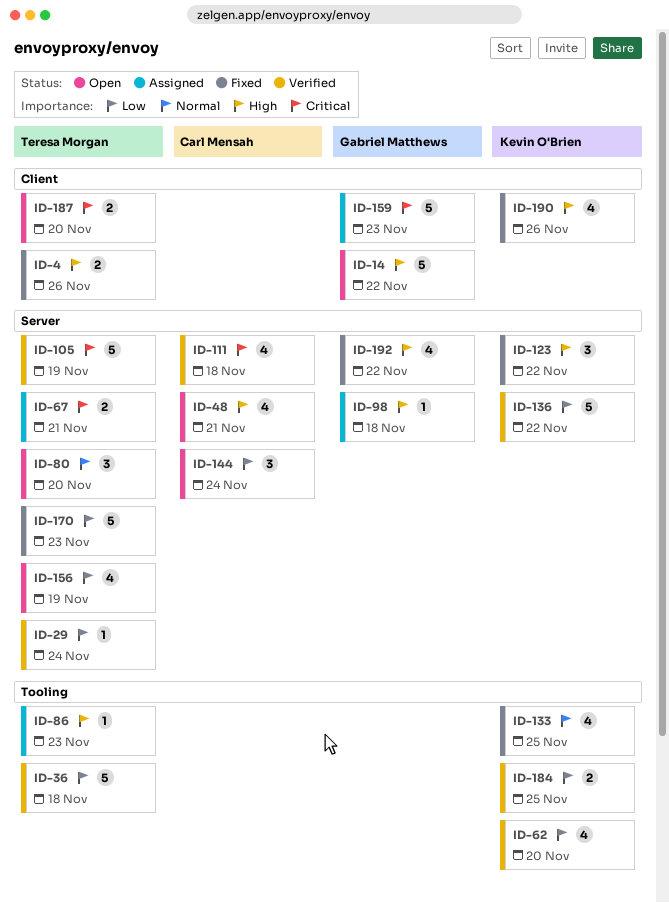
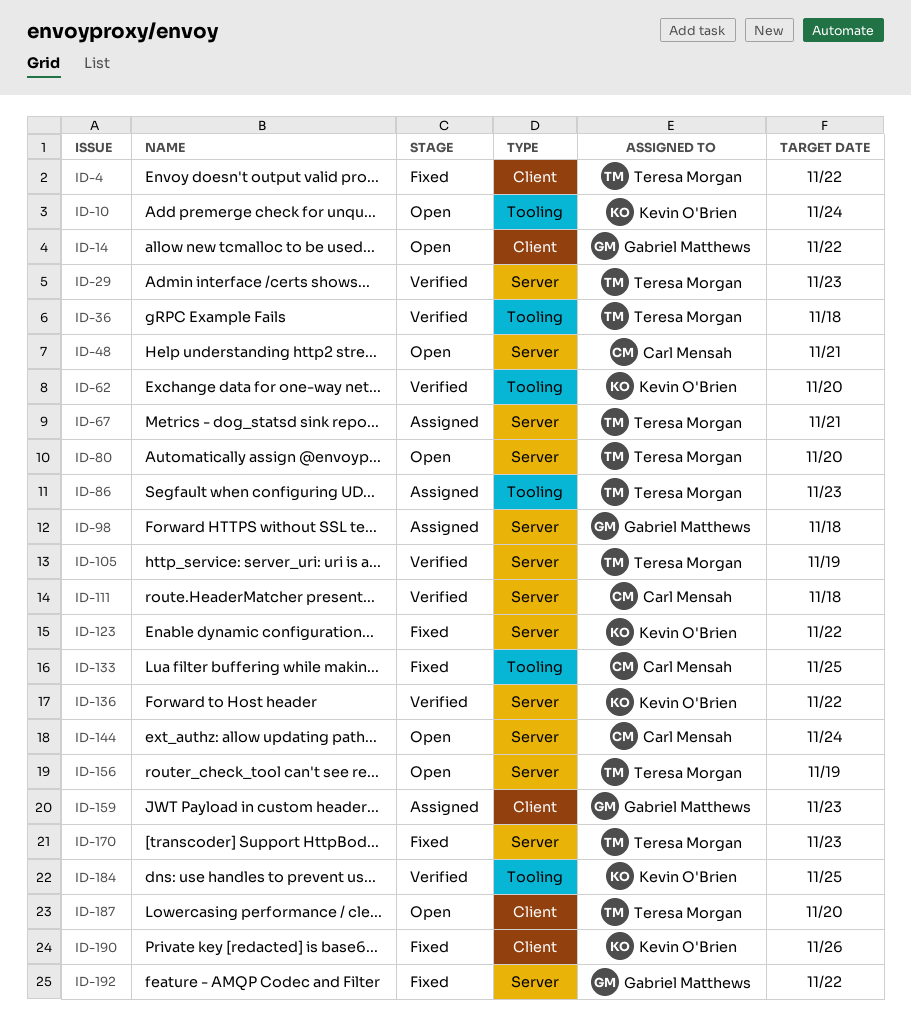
ID-4, due: Nov 26 -> Nov 22
ID-10: none -> present
ID-29, due: Nov 24 -> Nov 23
ID-133, owner: Kevin O'Brien -> Carl Mensah

